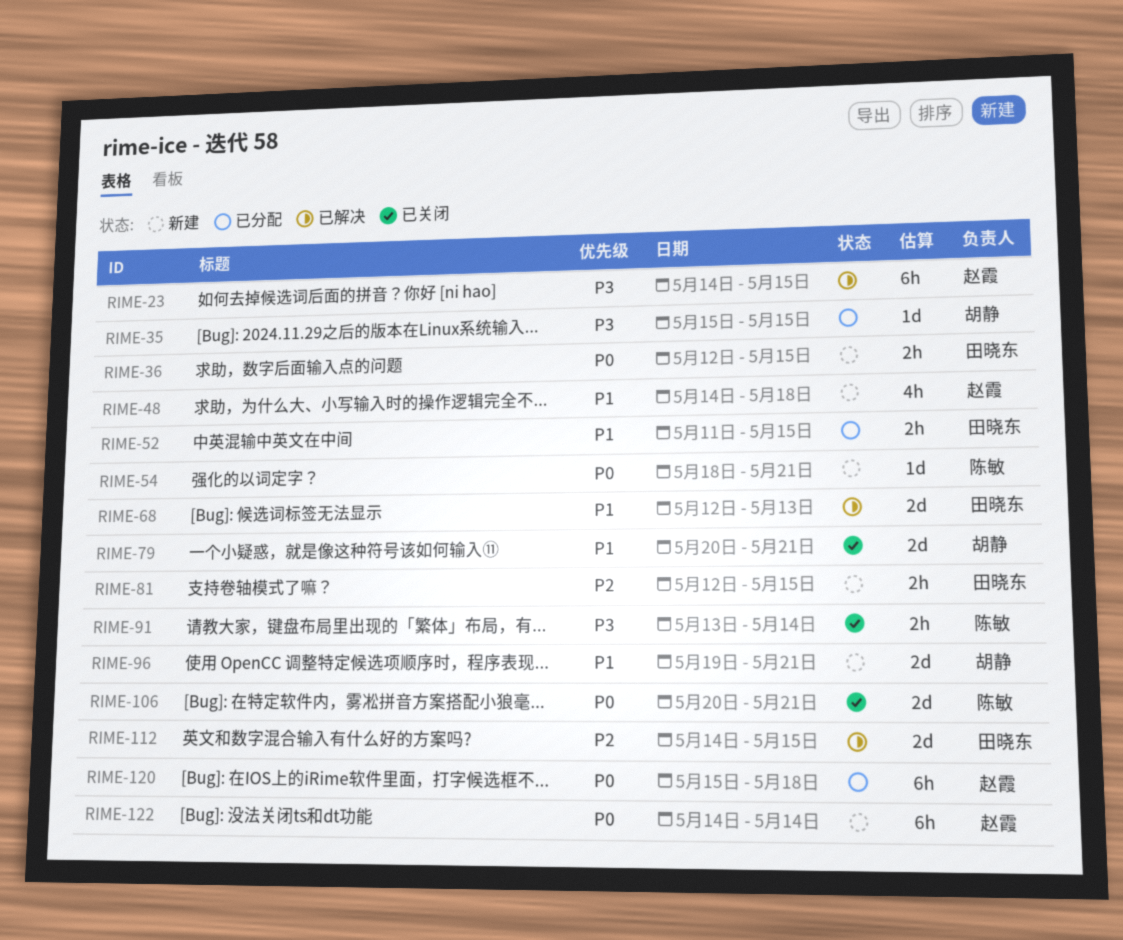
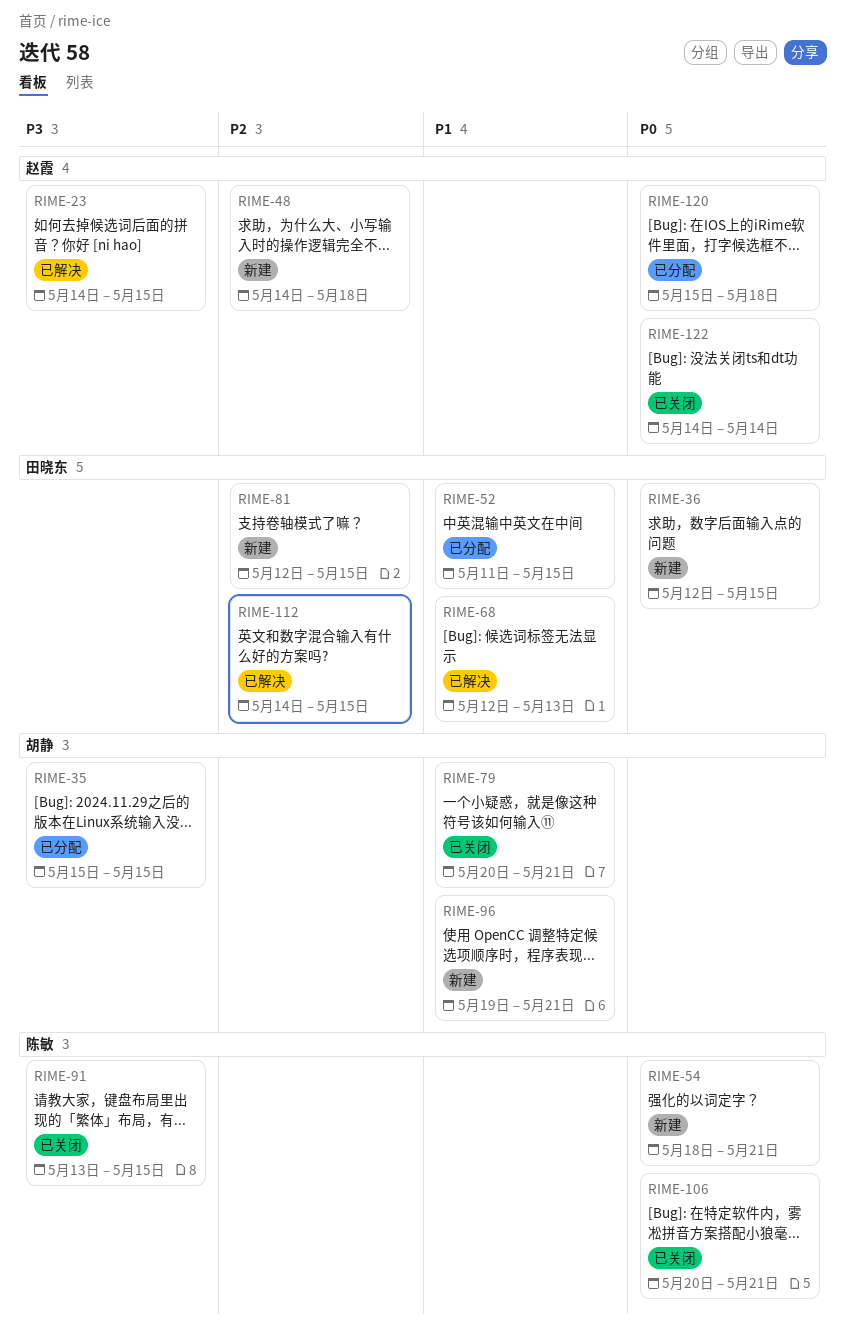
RIME-48, priority: P1 -> P2
RIME-91, due: May 14 -> May 15
RIME-122, status: 新建 -> 已关闭

